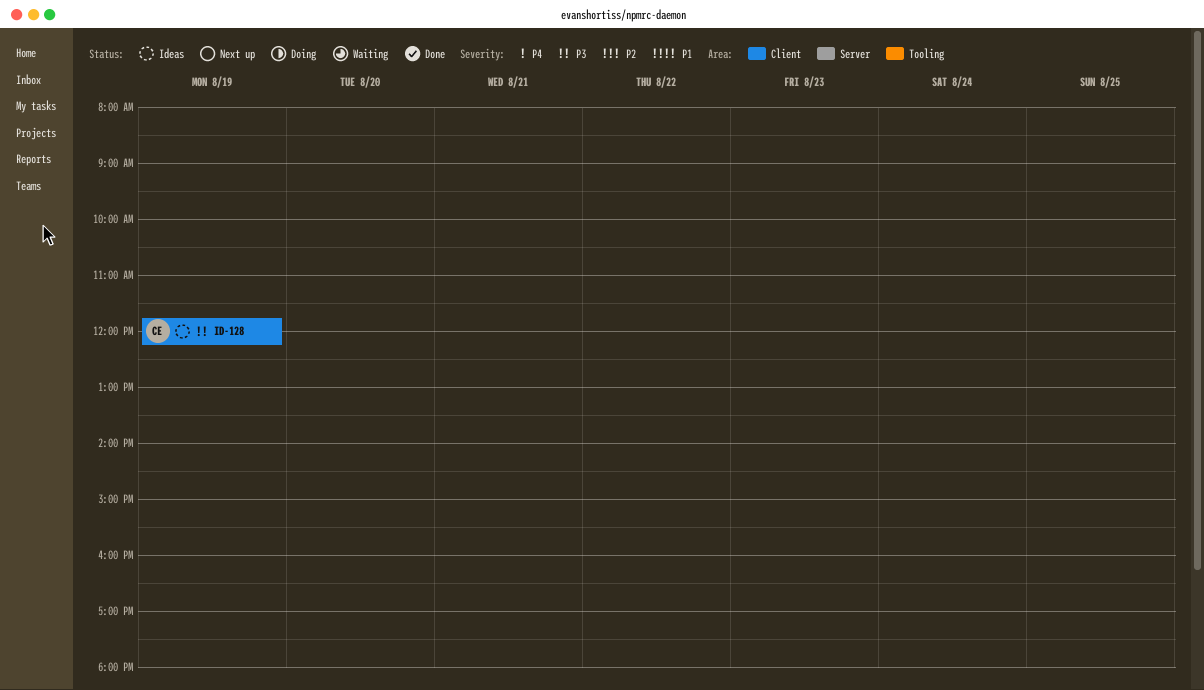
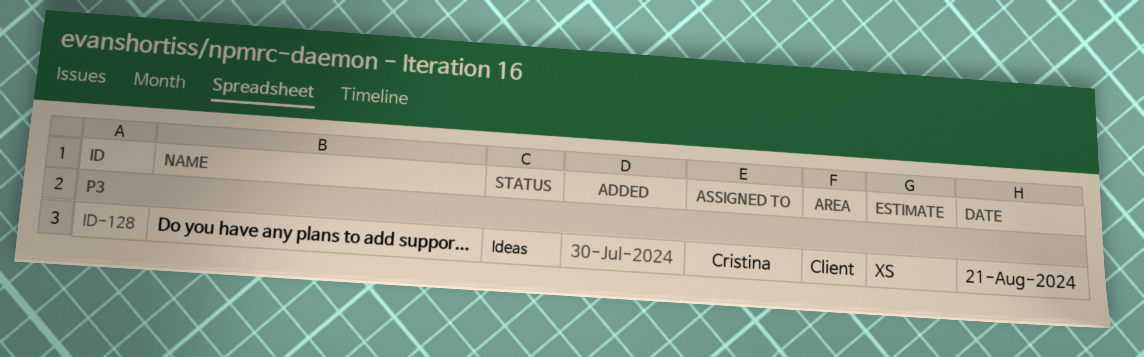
ID-128, day: Aug 19 -> Aug 21

